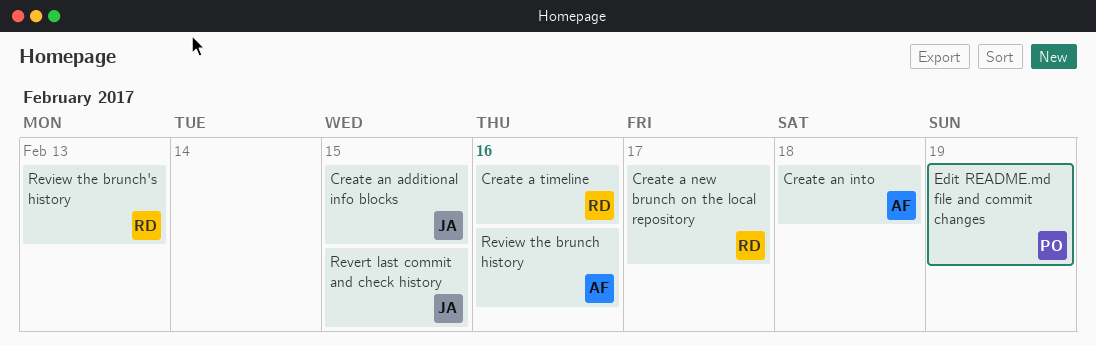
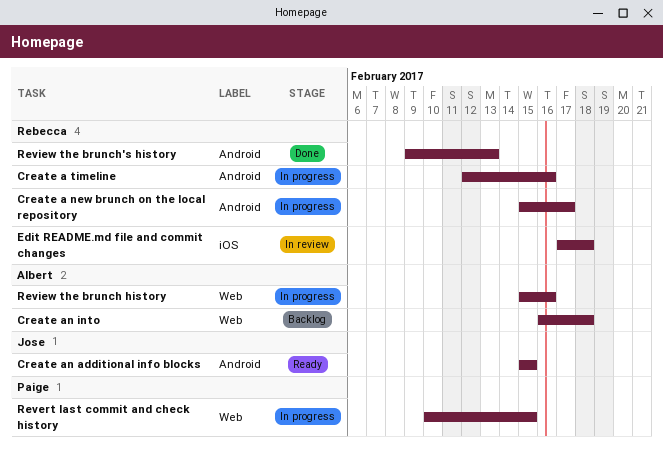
Edit README.md file and commit changes, owner: Paige -> Rebecca
Edit README.md file and commit changes, due: Feb 19 -> Feb 18
Revert last commit and check history, owner: Jose -> Paige

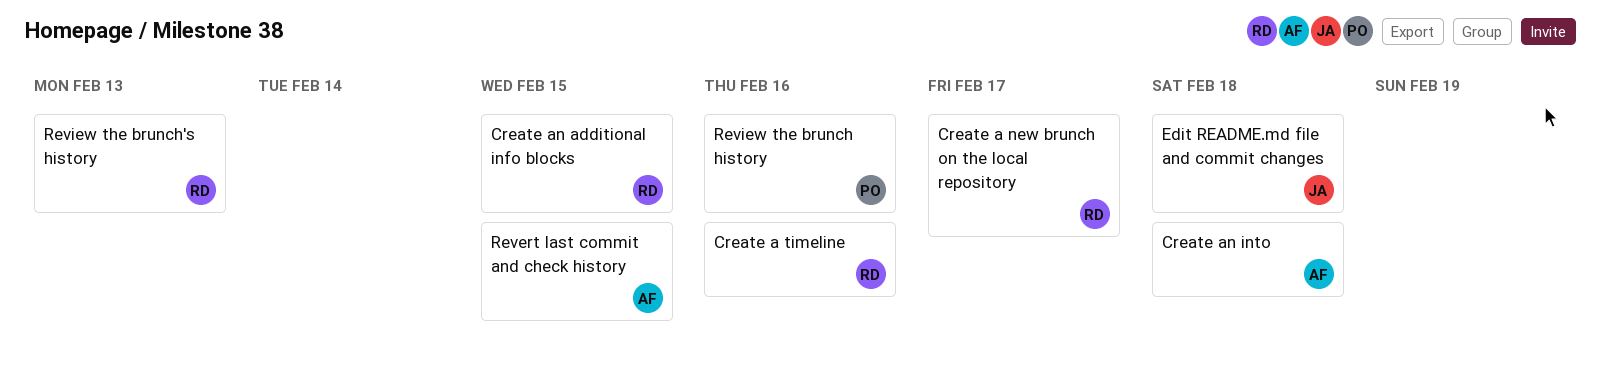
Create an additional info blocks, owner: Jose -> Rebecca
Edit README.md file and commit changes, owner: Rebecca -> Jose
Revert last commit and check history, owner: Paige -> Albert
Review the brunch history, owner: Albert -> Paige

